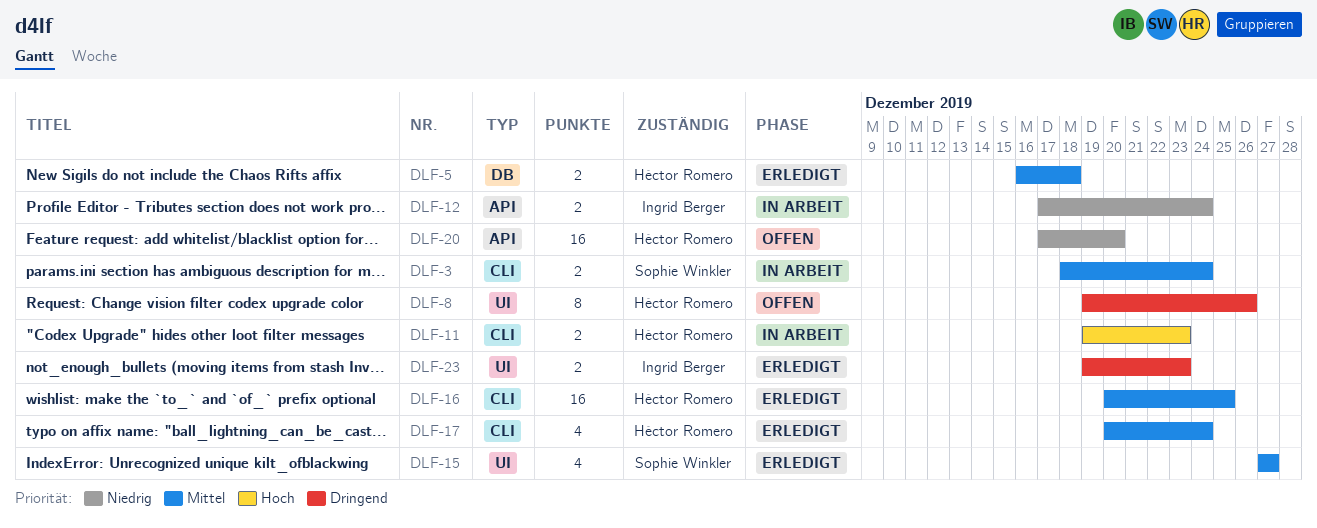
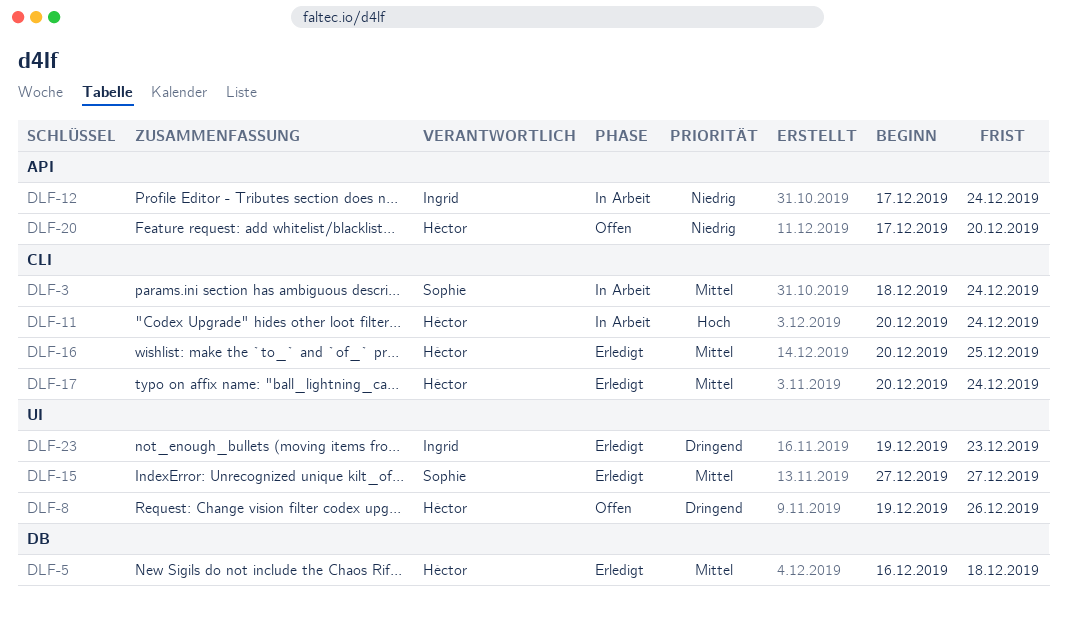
DLF-11, start: Dec 19 -> Dec 20
DLF-11, due: Dec 23 -> Dec 24

